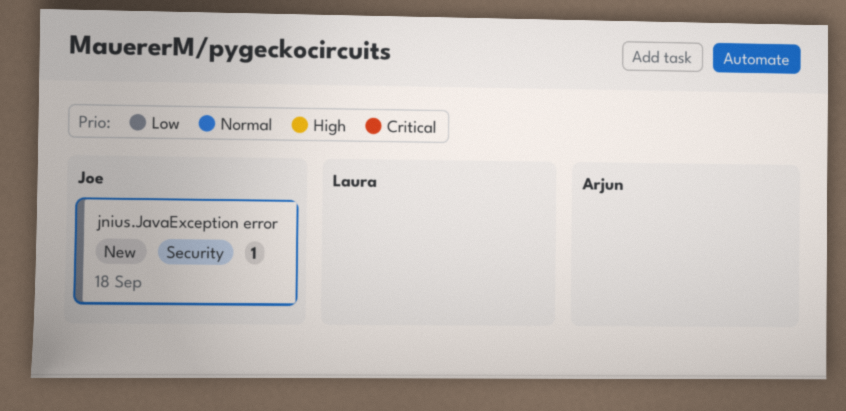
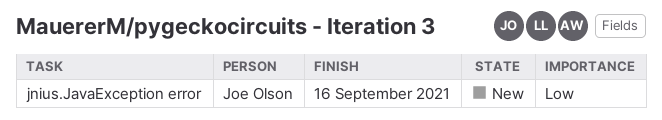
jnius.JavaException error, due: Sep 18 -> Sep 16

